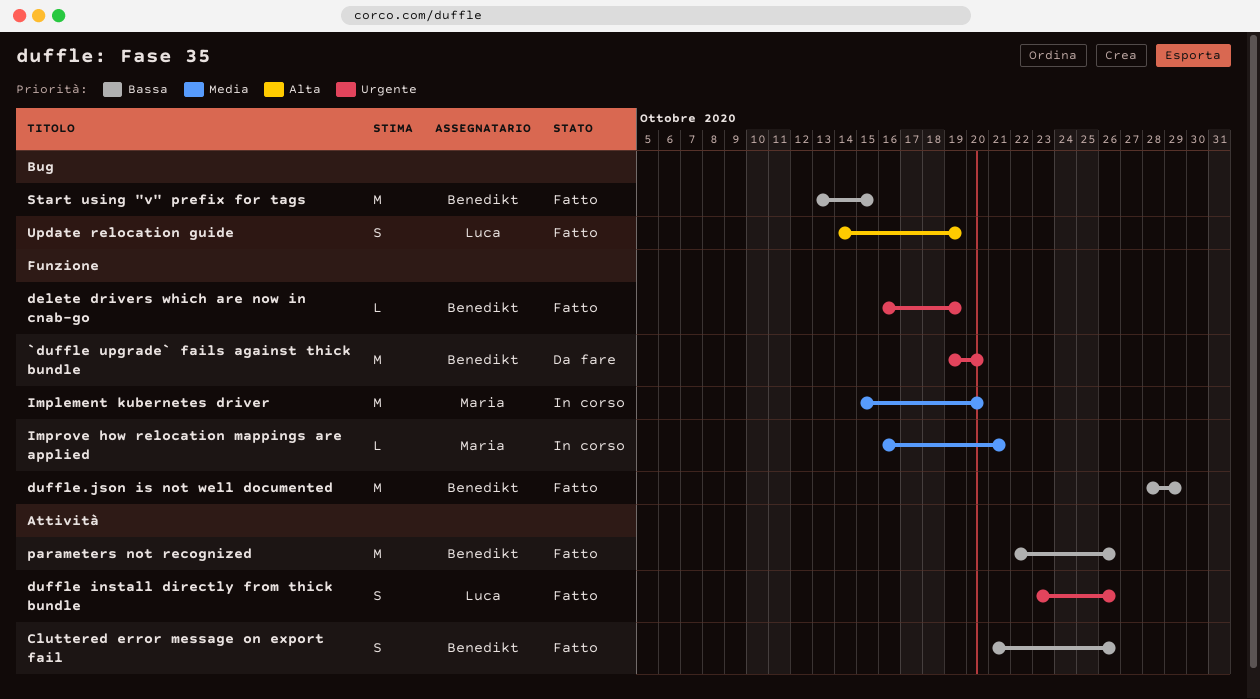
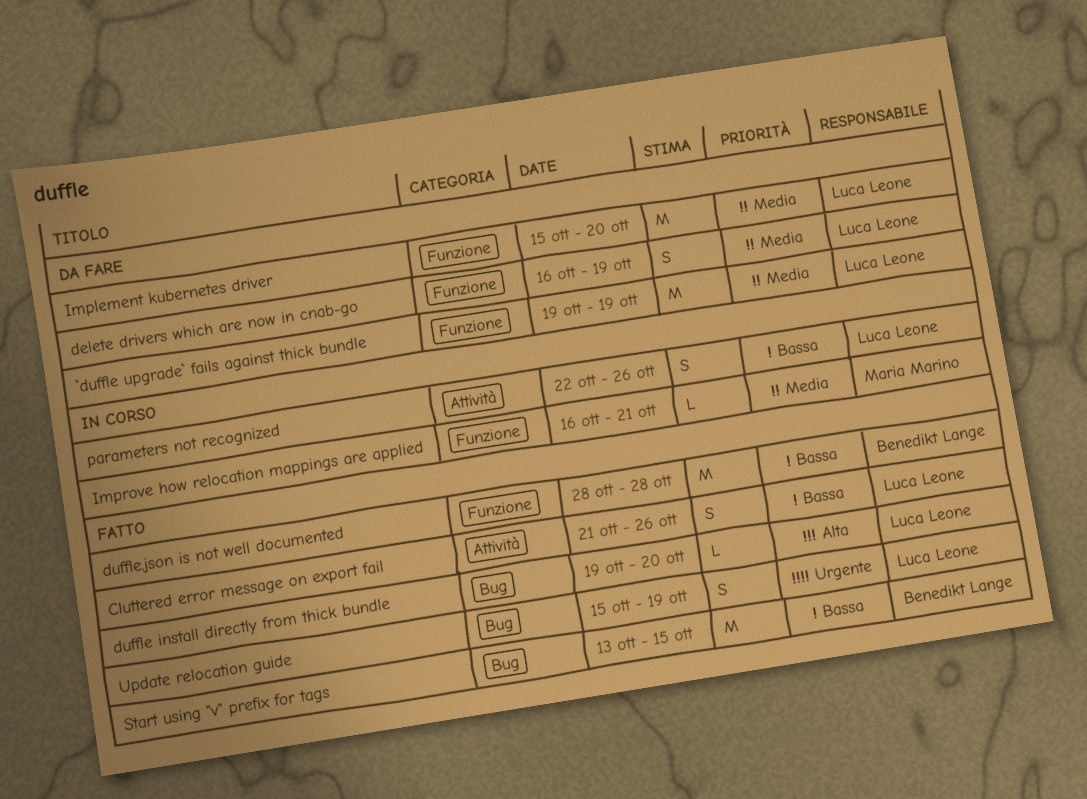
`duffle upgrade` fails against thick bundle, owner: Benedikt Lange -> Luca Leone
`duffle upgrade` fails against thick bundle, priority: Urgente -> Media
`duffle upgrade` fails against thick bundle, due: Oct 20 -> Oct 19
Cluttered error message on export fail, owner: Benedikt Lange -> Luca Leone
delete drivers which are now in cnab-go, status: Fatto -> Da fare
delete drivers which are now in cnab-go, owner: Benedikt Lange -> Luca Leone
delete drivers which are now in cnab-go, priority: Urgente -> Media
delete drivers which are now in cnab-go, estimate: L -> S
duffle install directly from thick bundle, priority: Urgente -> Alta
duffle install directly from thick bundle, label: Attività -> Bug
duffle install directly from thick bundle, estimate: S -> L
duffle install directly from thick bundle, start: Oct 23 -> Oct 19
duffle install directly from thick bundle, due: Oct 26 -> Oct 20
duffle.json is not well documented, due: Oct 29 -> Oct 28
Implement kubernetes driver, status: In corso -> Da fare
Implement kubernetes driver, owner: Maria Marino -> Luca Leone
parameters not recognized, status: Fatto -> In corso
parameters not recognized, owner: Benedikt Lange -> Luca Leone
parameters not recognized, estimate: M -> S
Update relocation guide, priority: Alta -> Urgente
Update relocation guide, start: Oct 14 -> Oct 15

